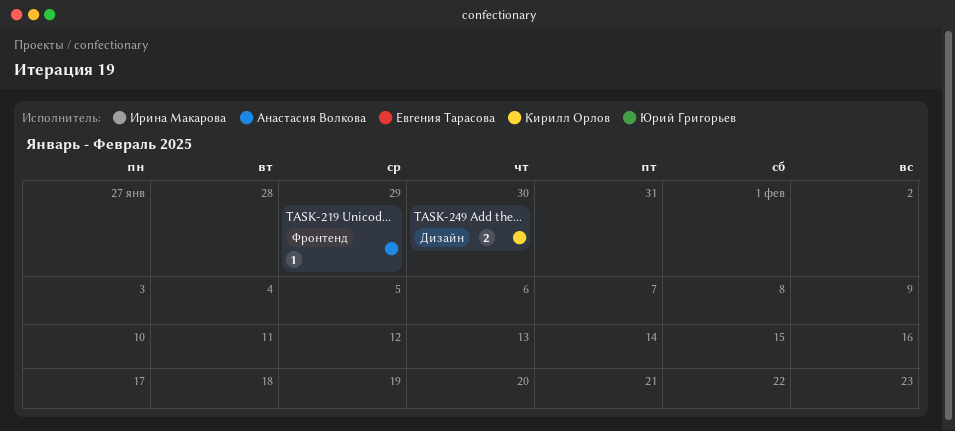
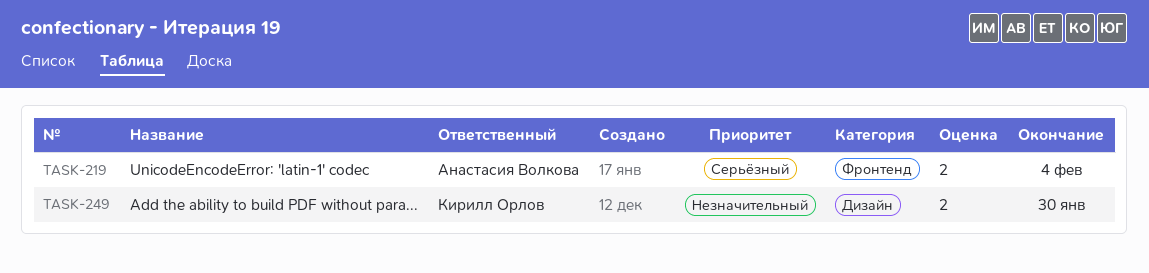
TASK-219, estimate: 1 -> 2
TASK-219, due: Jan 29 -> Feb 4

